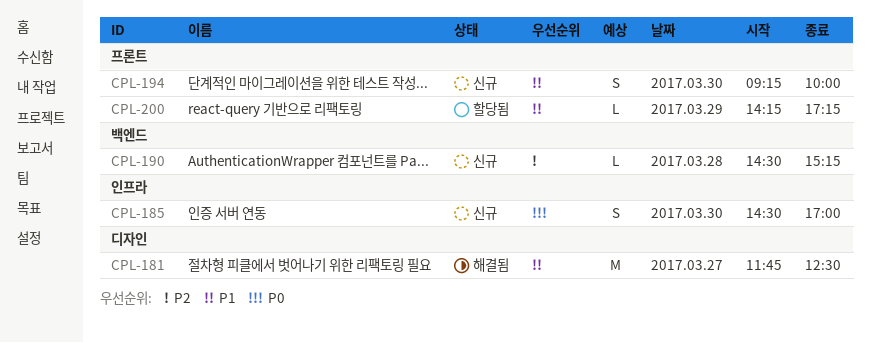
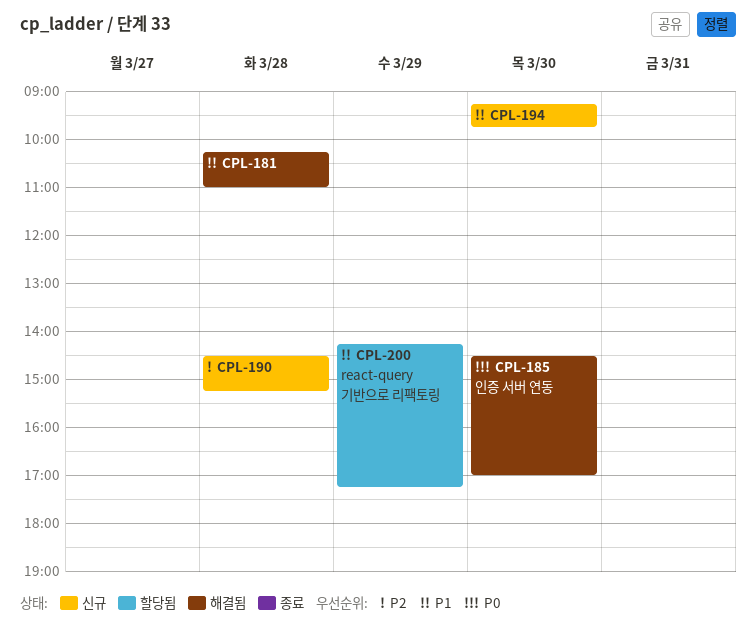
CPL-181, day: Mar 27 -> Mar 28
CPL-181, begins: 11:45 -> 10:15
CPL-181, ends: 12:30 -> 11:00
CPL-185, status: 신규 -> 해결됨
CPL-194, ends: 10:00 -> 09:45

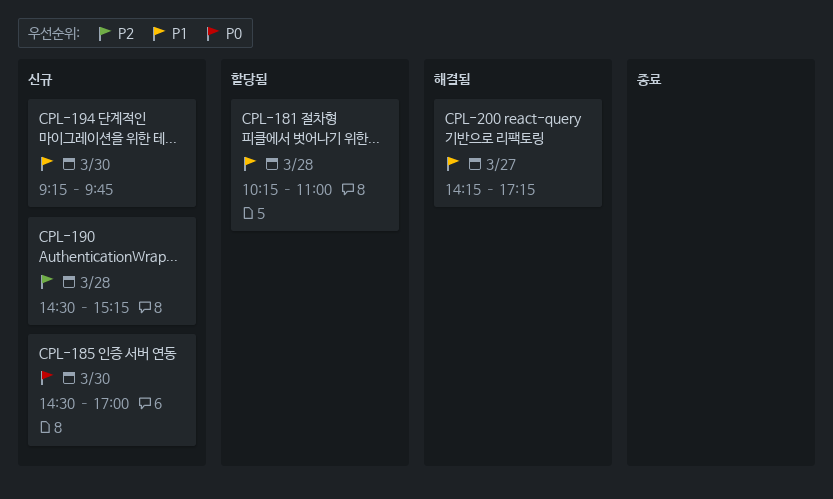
CPL-181, status: 해결됨 -> 할당됨
CPL-185, status: 해결됨 -> 신규
CPL-200, status: 할당됨 -> 해결됨
CPL-200, day: Mar 29 -> Mar 27

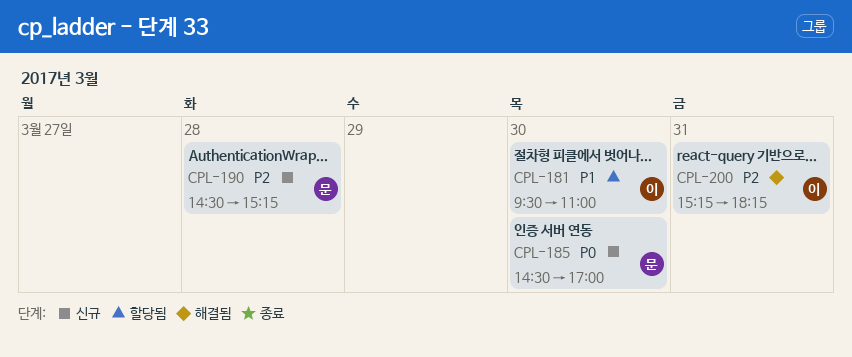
CPL-181, day: Mar 28 -> Mar 30
CPL-181, begins: 10:15 -> 09:30
CPL-194: present -> none
CPL-200, priority: P1 -> P2
CPL-200, day: Mar 27 -> Mar 31
CPL-200, begins: 14:15 -> 15:15
CPL-200, ends: 17:15 -> 18:15

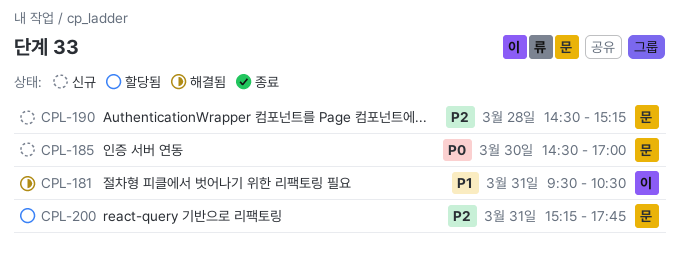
CPL-181, status: 할당됨 -> 해결됨
CPL-181, day: Mar 30 -> Mar 31
CPL-181, ends: 11:00 -> 10:30
CPL-200, status: 해결됨 -> 할당됨
CPL-200, owner: 이 -> 문
CPL-200, ends: 18:15 -> 17:45

